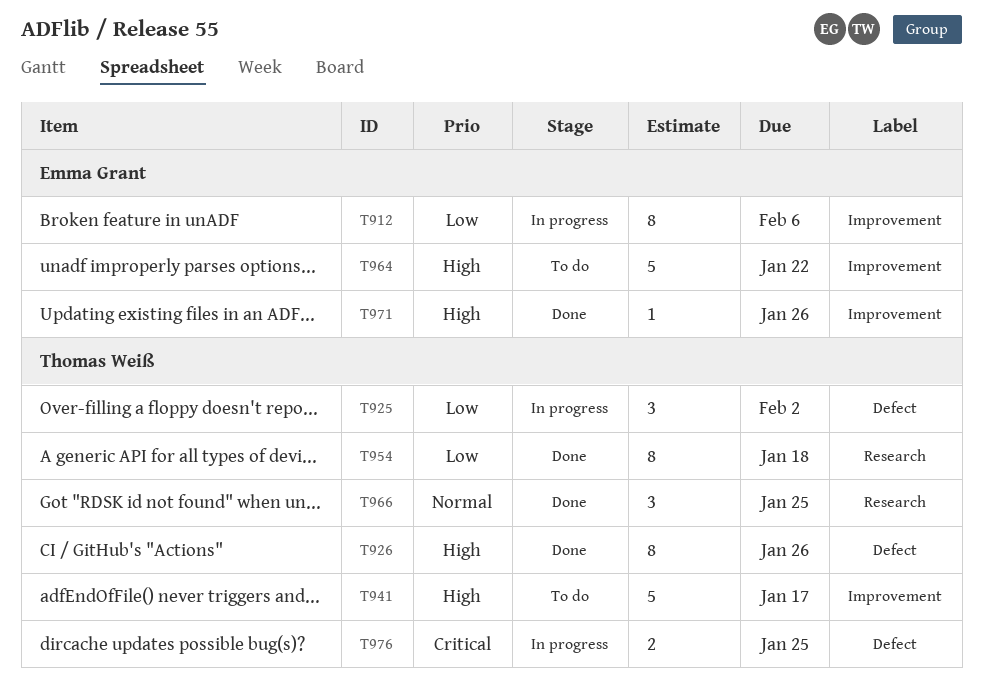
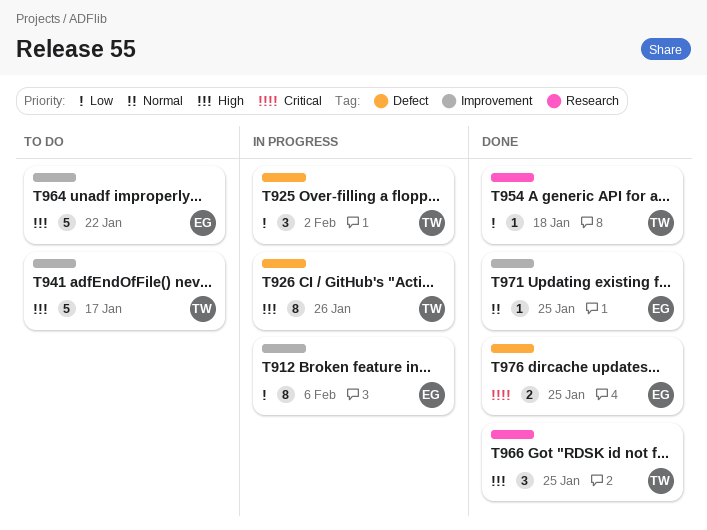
T926, status: Done -> In progress
T954, estimate: 8 -> 1
T966, priority: Normal -> High
T971, priority: High -> Normal
T971, due: Jan 26 -> Jan 25
T976, status: In progress -> Done
T976, owner: Thomas Weiß -> Emma Grant

